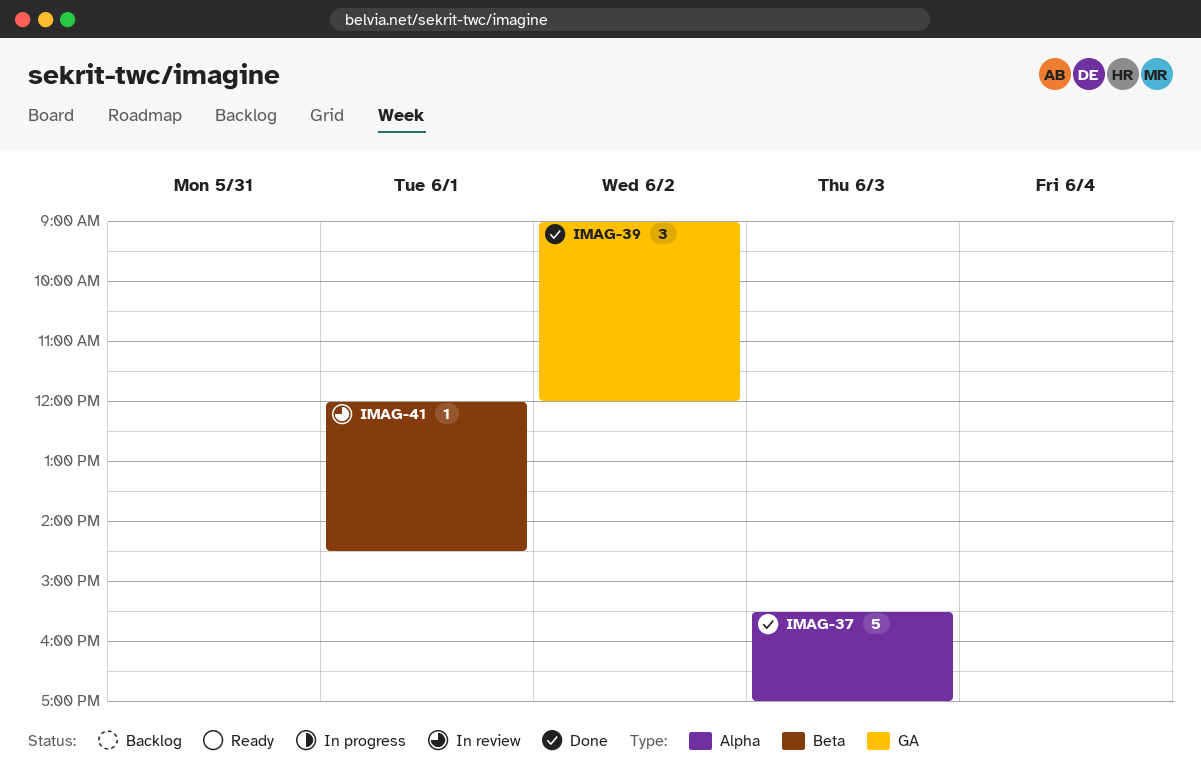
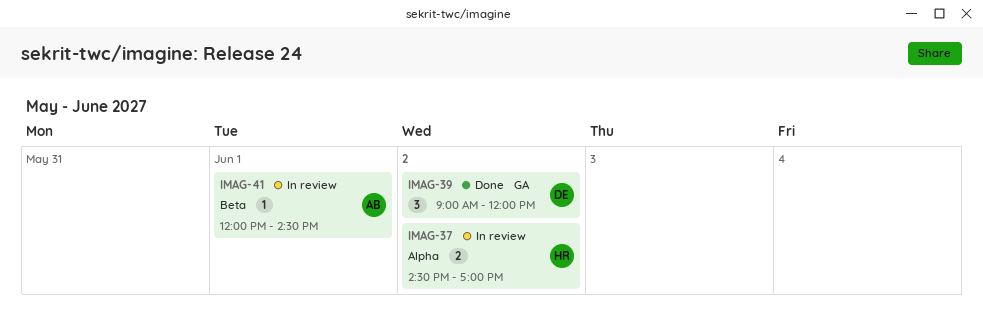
IMAG-37, status: Done -> In review
IMAG-37, estimate: 5 -> 2
IMAG-37, day: Jun 3 -> Jun 2
IMAG-37, begins: 15:30 -> 14:30

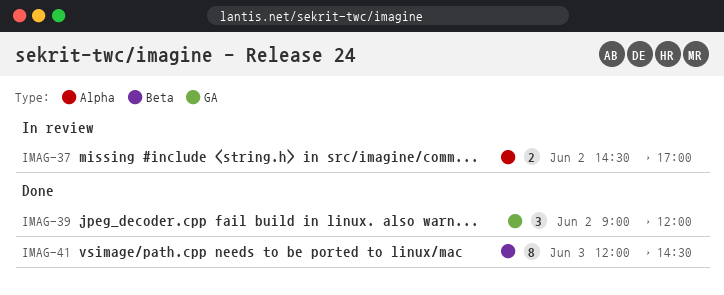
IMAG-41, status: In review -> Done
IMAG-41, estimate: 1 -> 8
IMAG-41, day: Jun 1 -> Jun 3

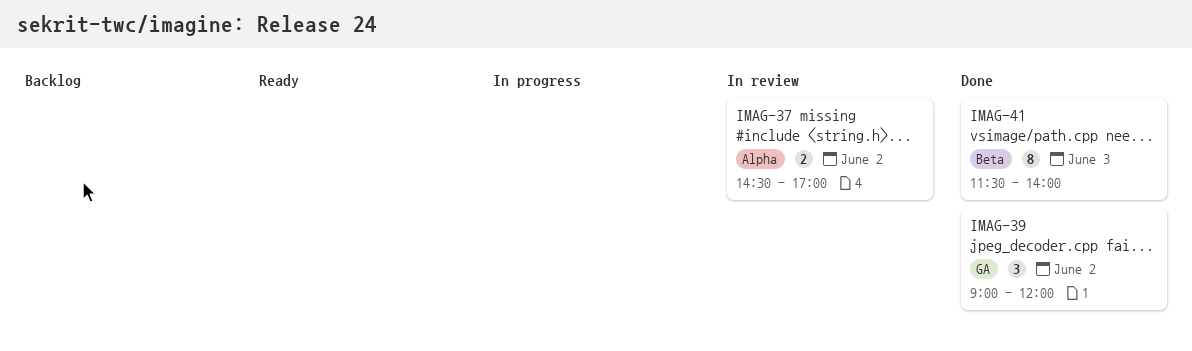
IMAG-41, begins: 12:00 -> 11:30
IMAG-41, ends: 14:30 -> 14:00

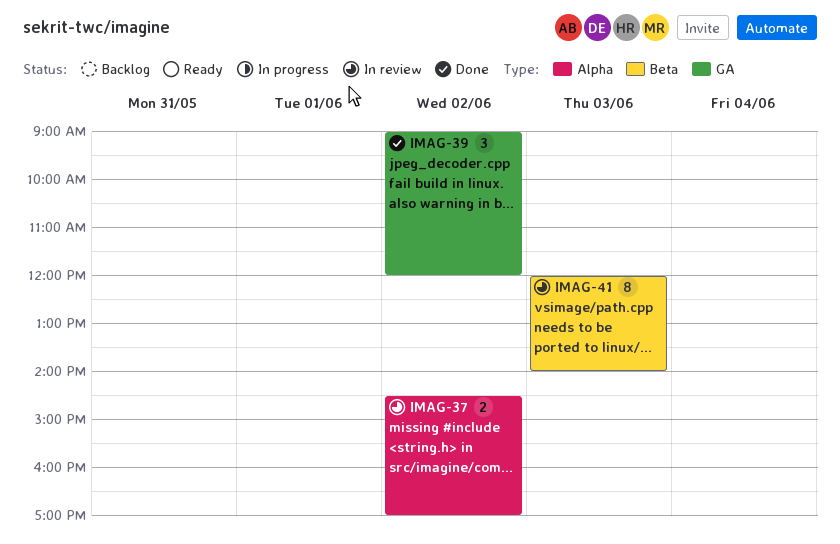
IMAG-41, status: Done -> In review
IMAG-41, begins: 11:30 -> 12:00

